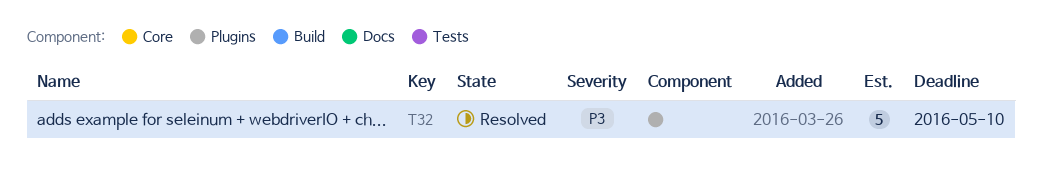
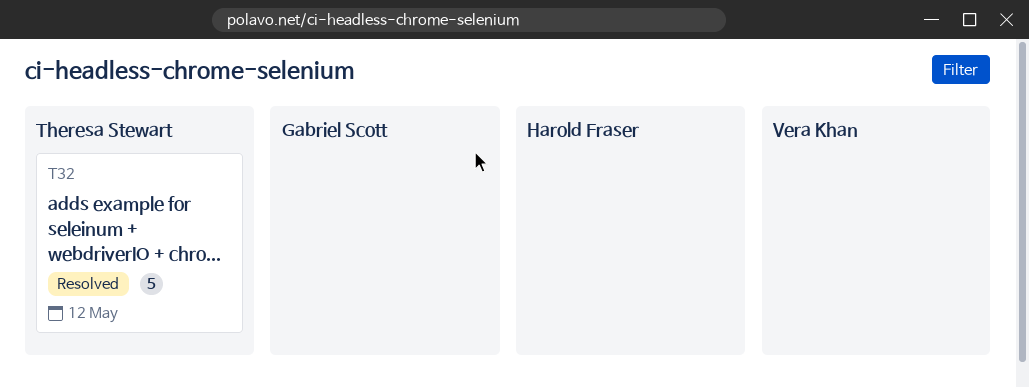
T32, due: May 10 -> May 12

